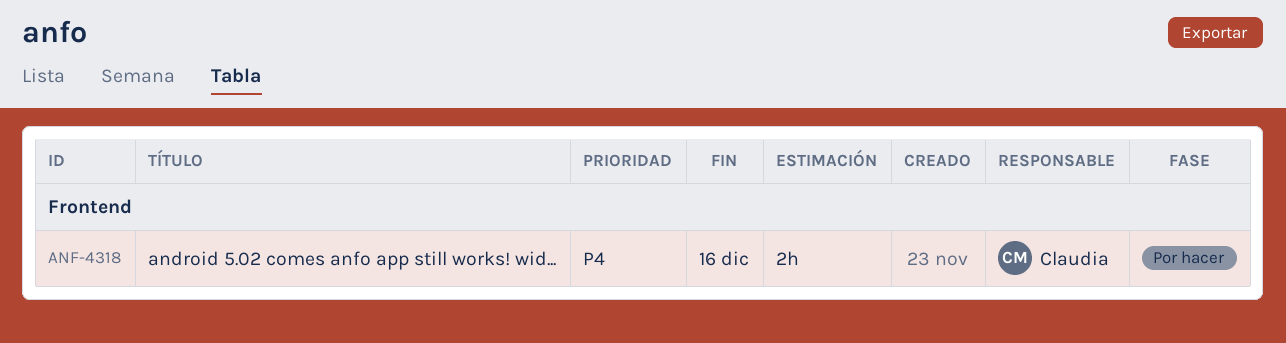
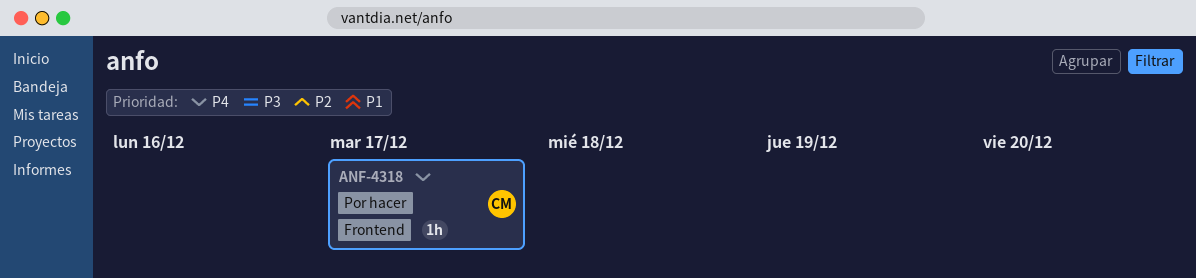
ANF-4318, estimate: 2h -> 1h
ANF-4318, due: Dec 16 -> Dec 17

